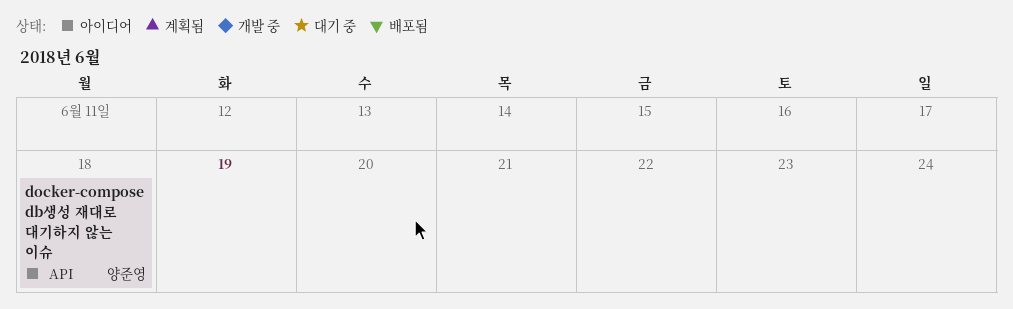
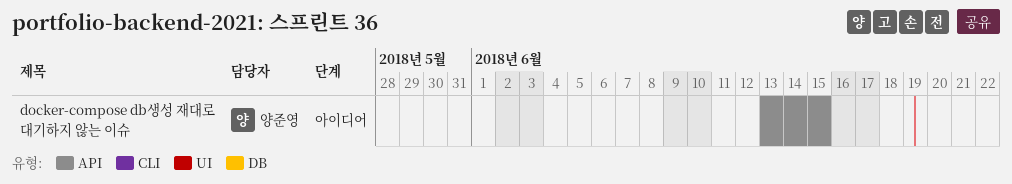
docker-compose db생성 재대로 대기하지 않는 이슈, due: Jun 18 -> Jun 15

